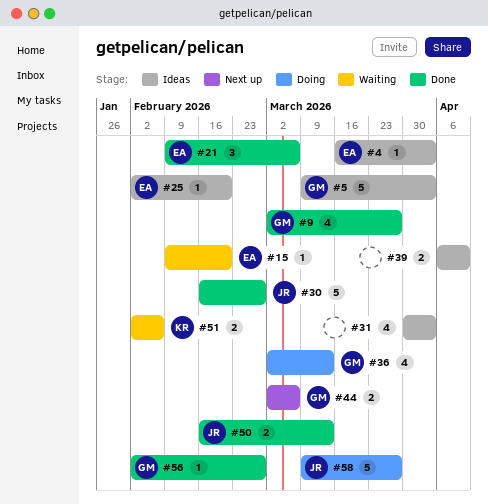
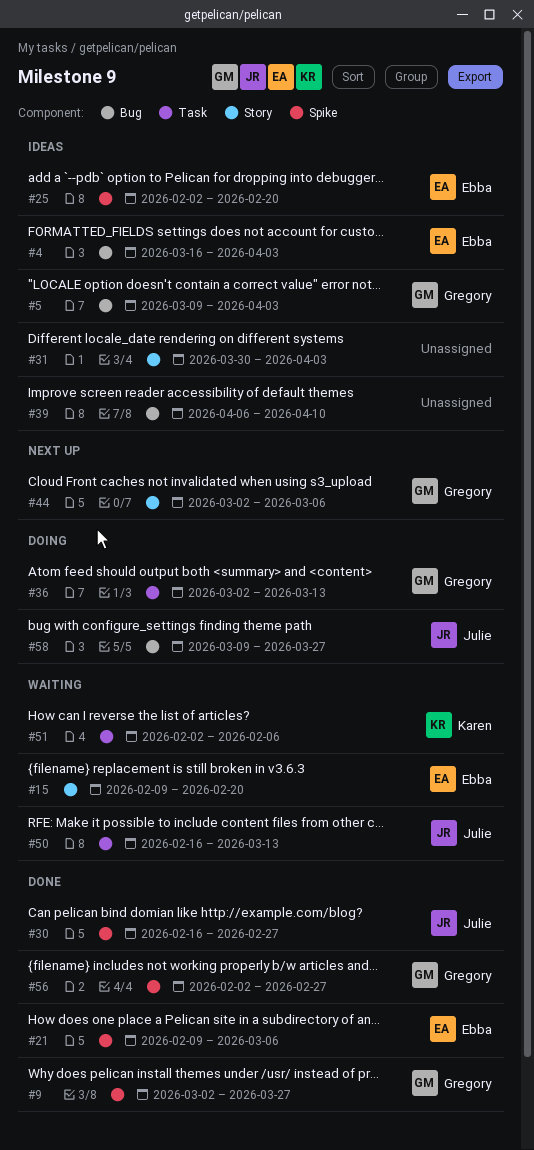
#50, status: Done -> Waiting

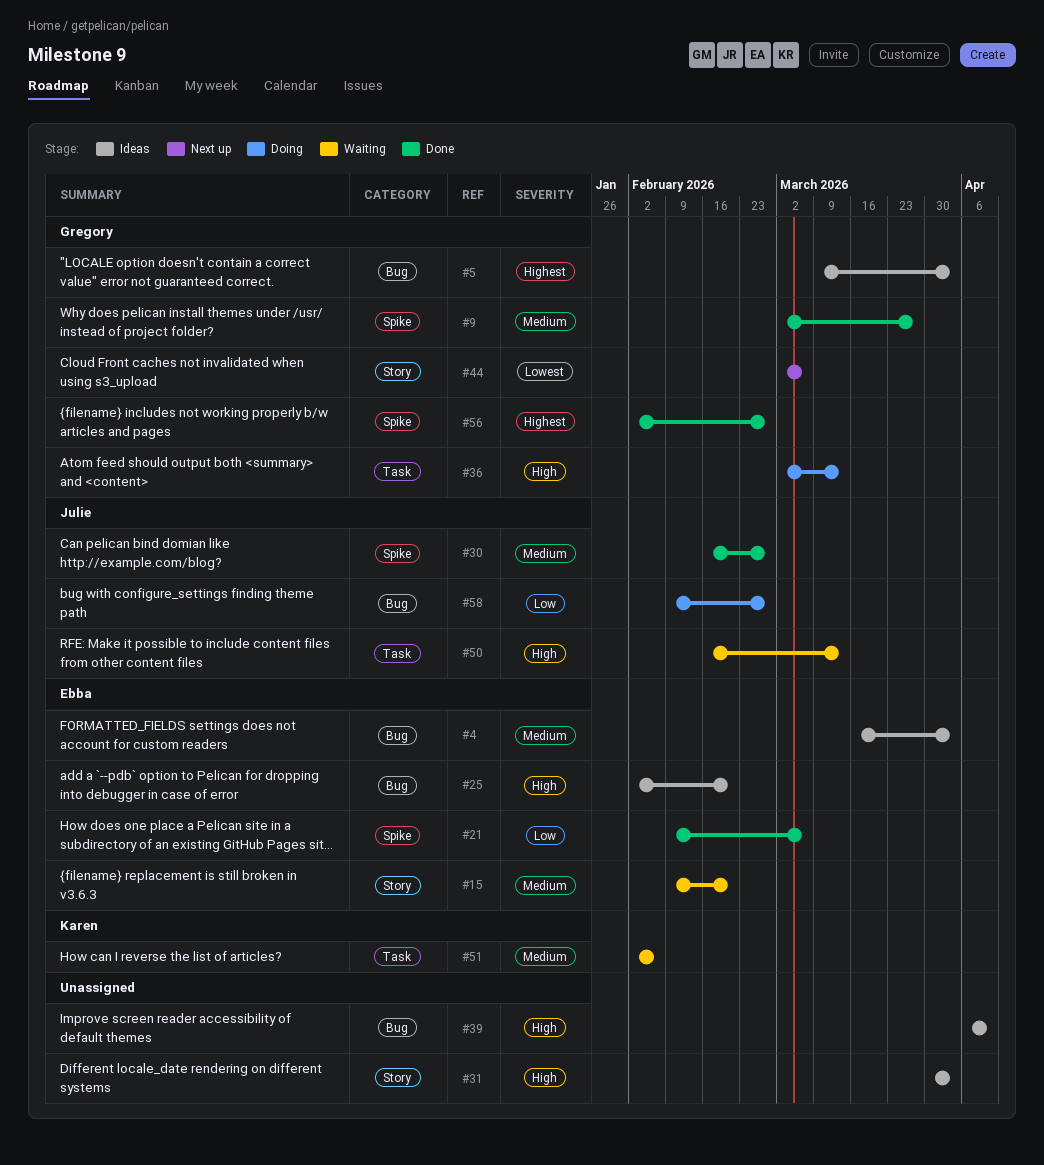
#25, label: Spike -> Bug
#58, start: Mar 9 -> Feb 9
#58, due: Mar 27 -> Feb 27

